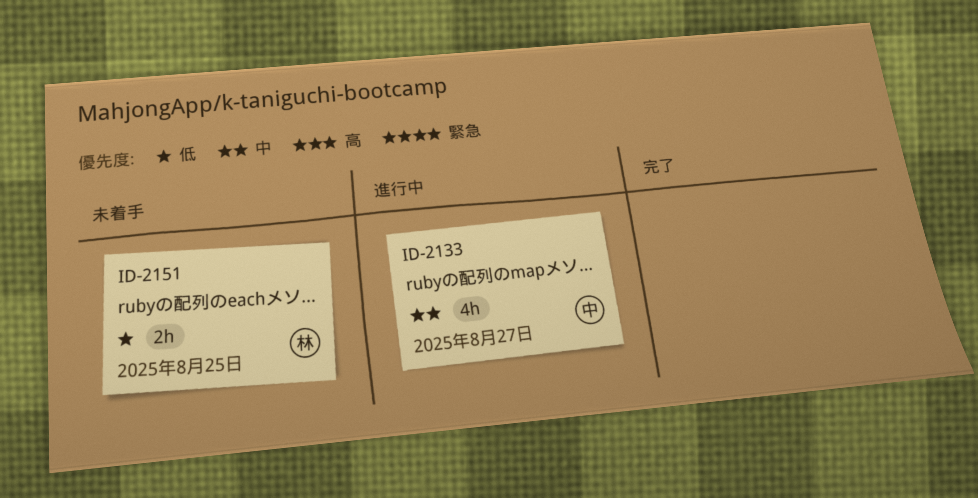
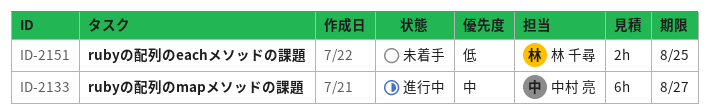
ID-2133, estimate: 4h -> 6h

